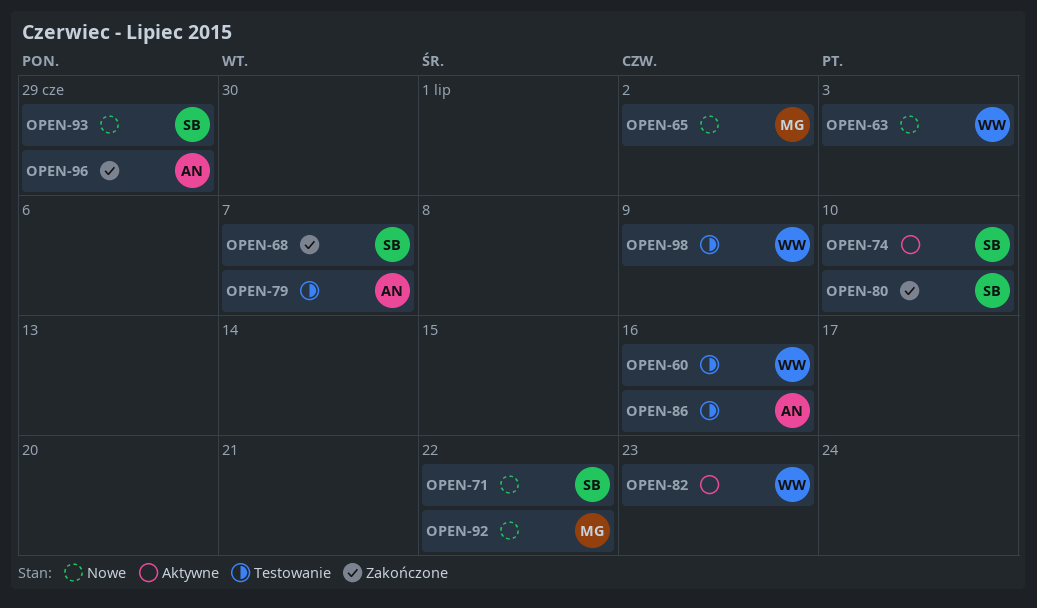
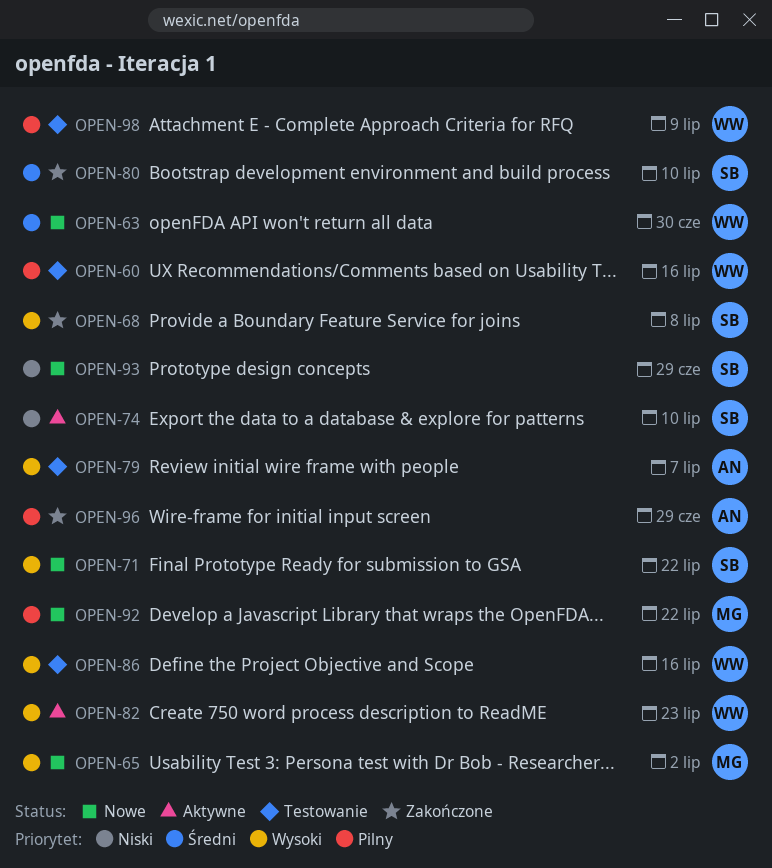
OPEN-63, due: Jul 3 -> Jun 30
OPEN-68, due: Jul 7 -> Jul 8
OPEN-86, owner: AN -> WW

